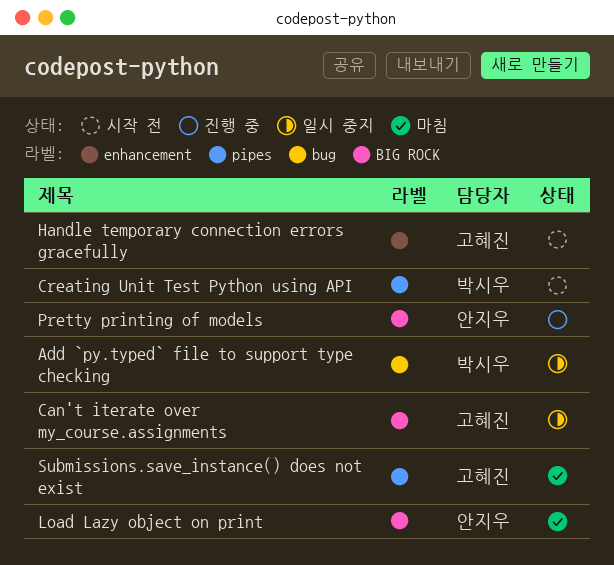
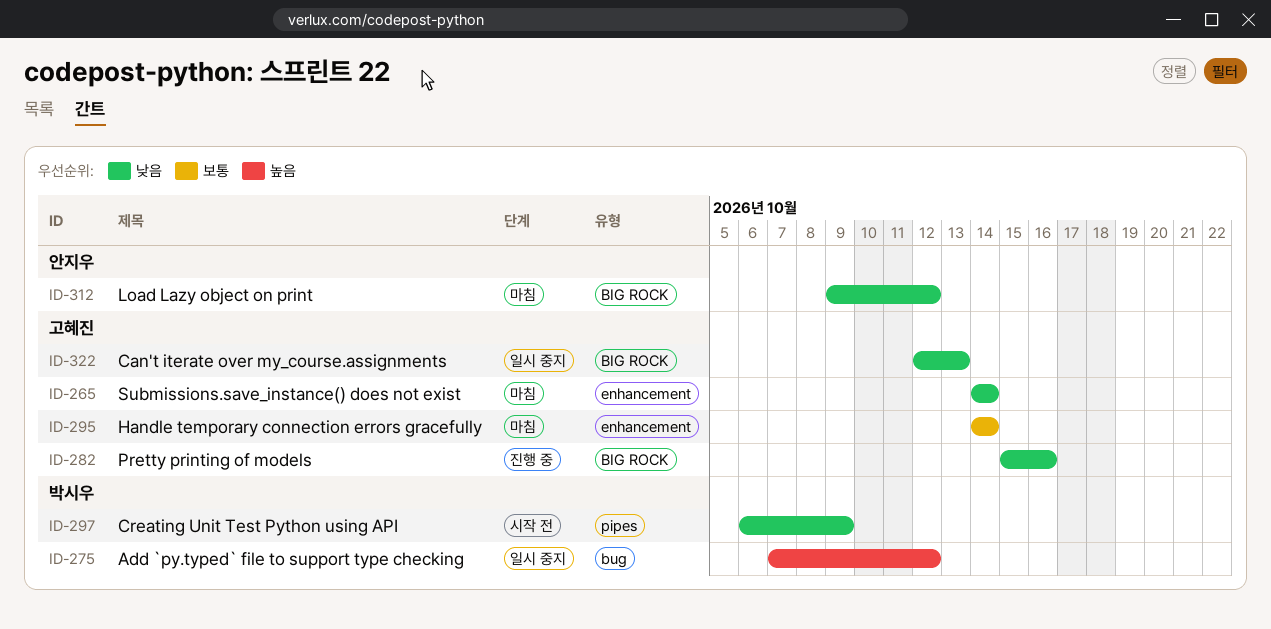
Handle temporary connection errors gracefully, status: 시작 전 -> 마침
Pretty printing of models, owner: 안지우 -> 고혜진
Submissions.save_instance() does not exist, label: pipes -> enhancement

